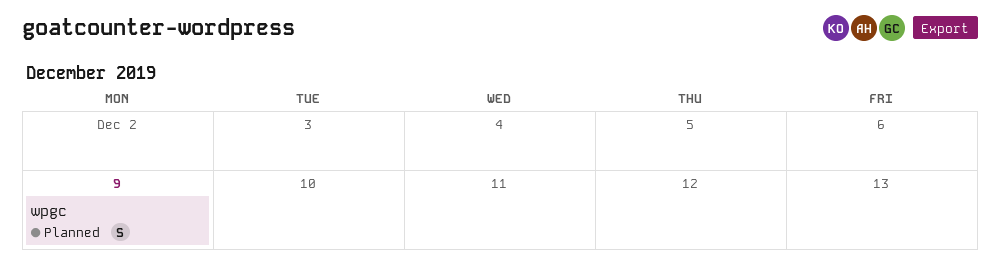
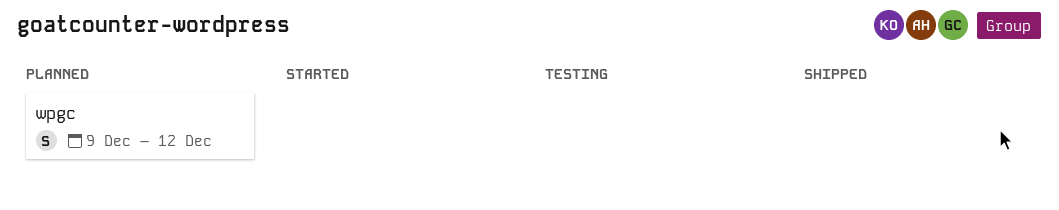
wpgc, due: Dec 9 -> Dec 12

